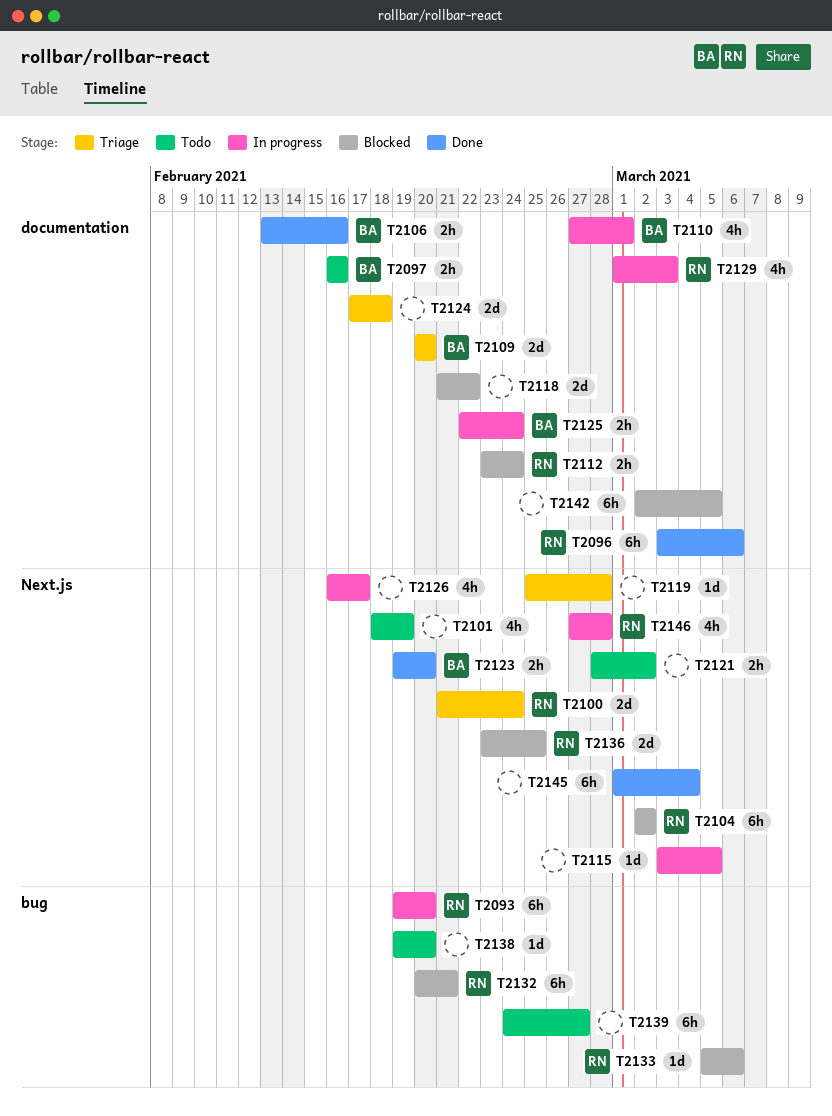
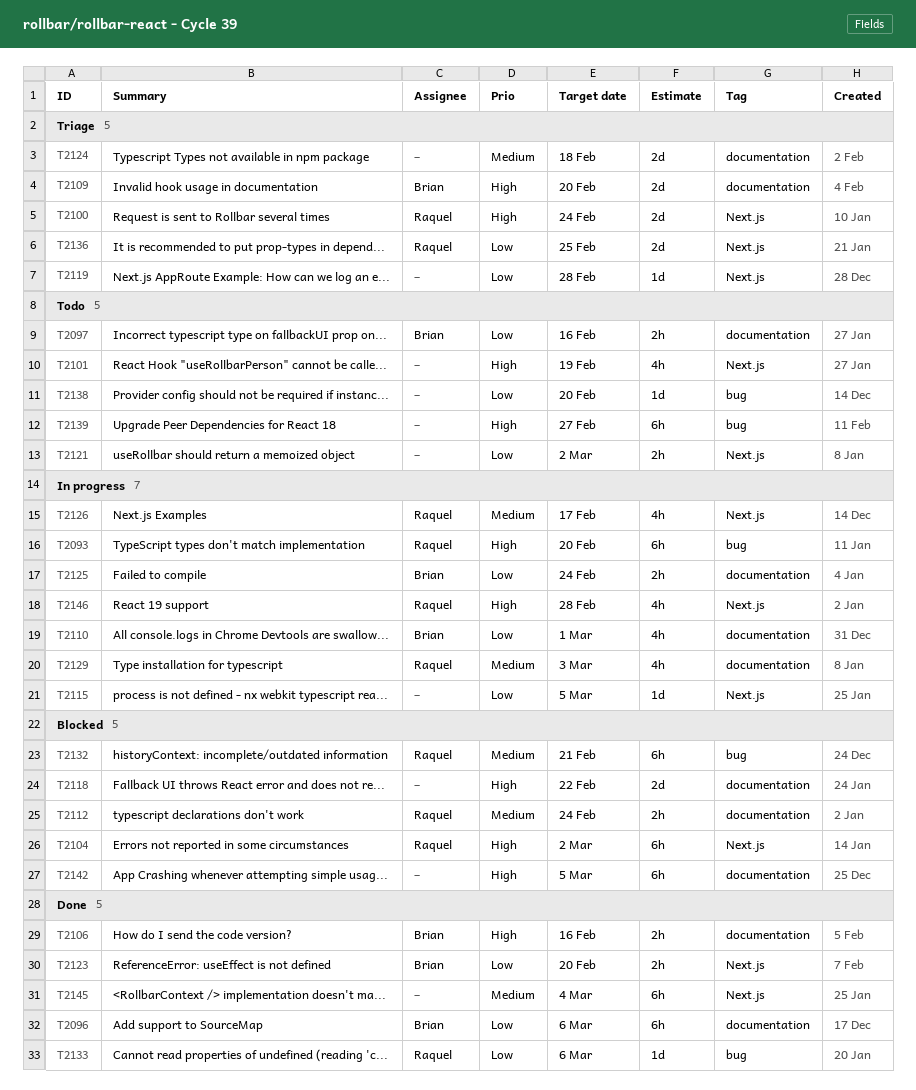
T2096, owner: Raquel -> Brian
T2126, owner: none -> Raquel
T2133, status: Blocked -> Done
T2136, status: Blocked -> Triage

